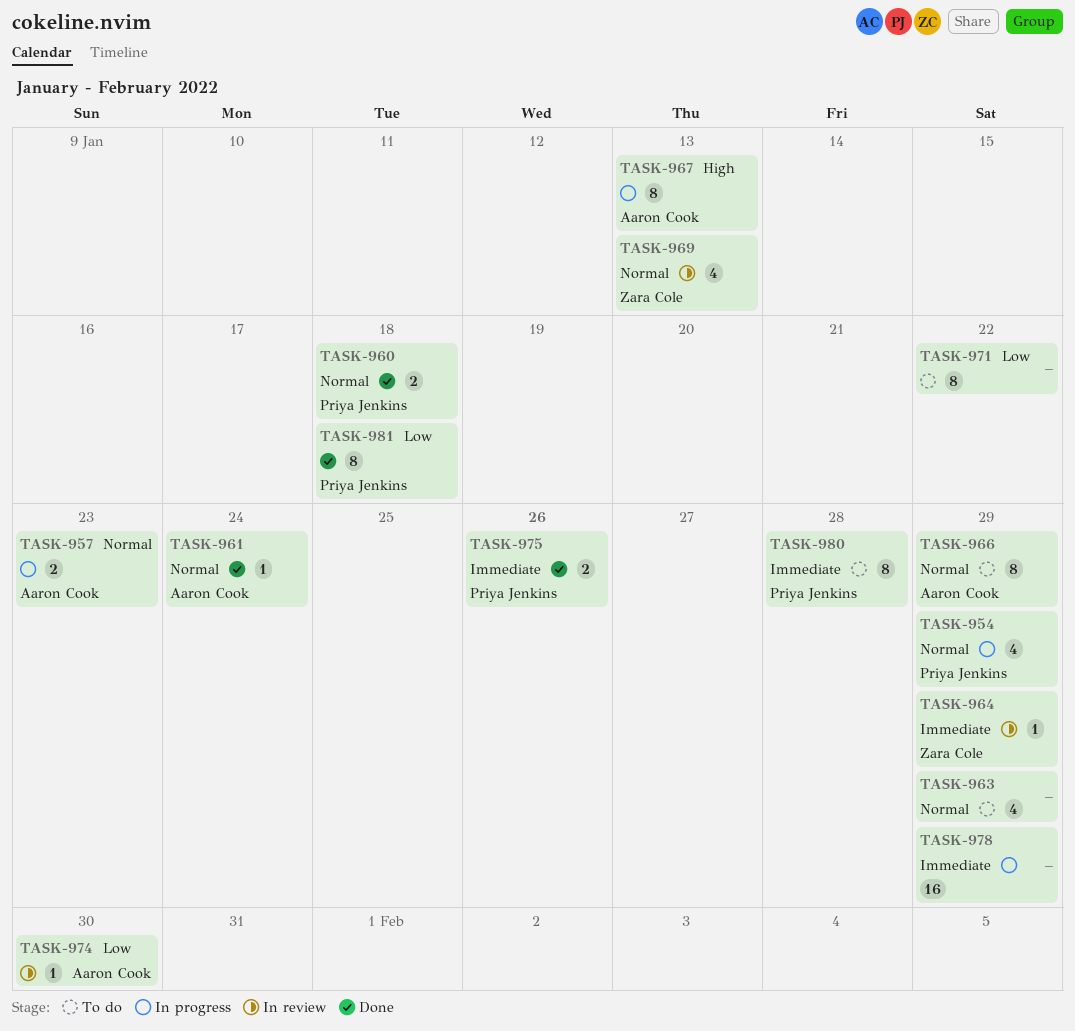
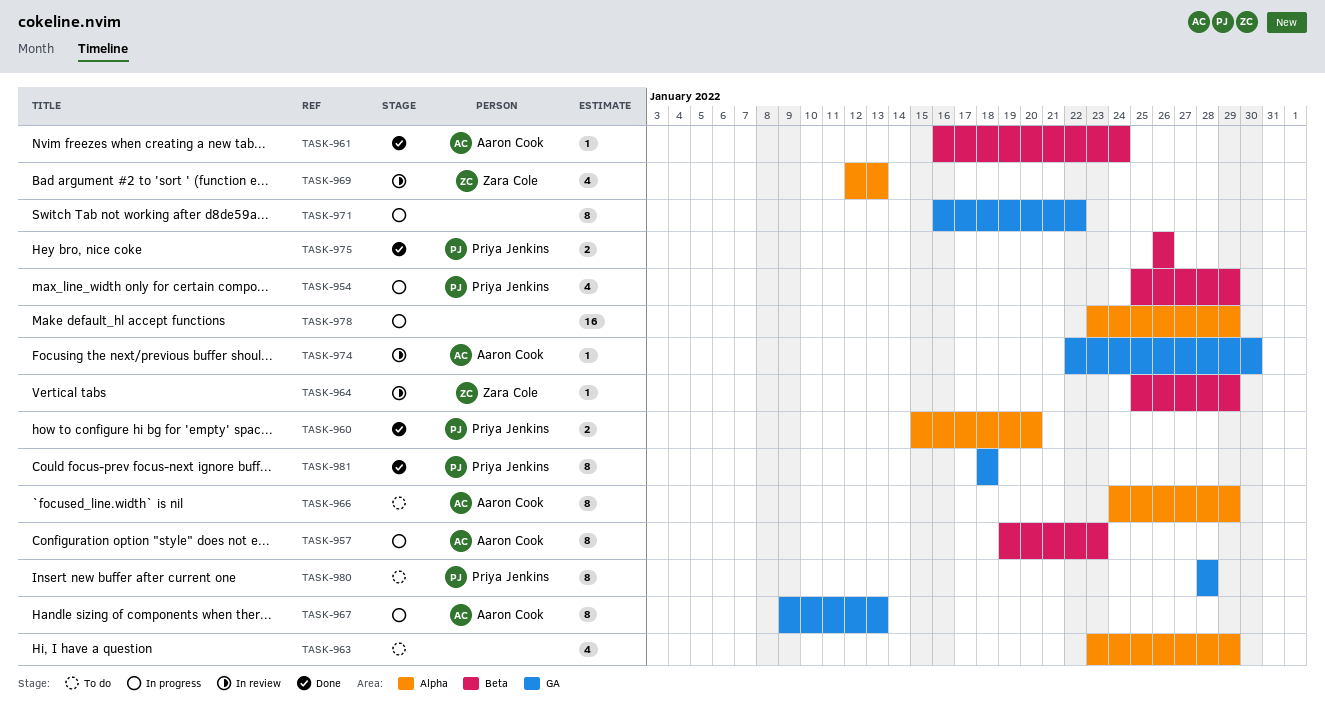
TASK-957, estimate: 2 -> 8
TASK-960, due: Jan 18 -> Jan 20
TASK-971, status: To do -> In progress

